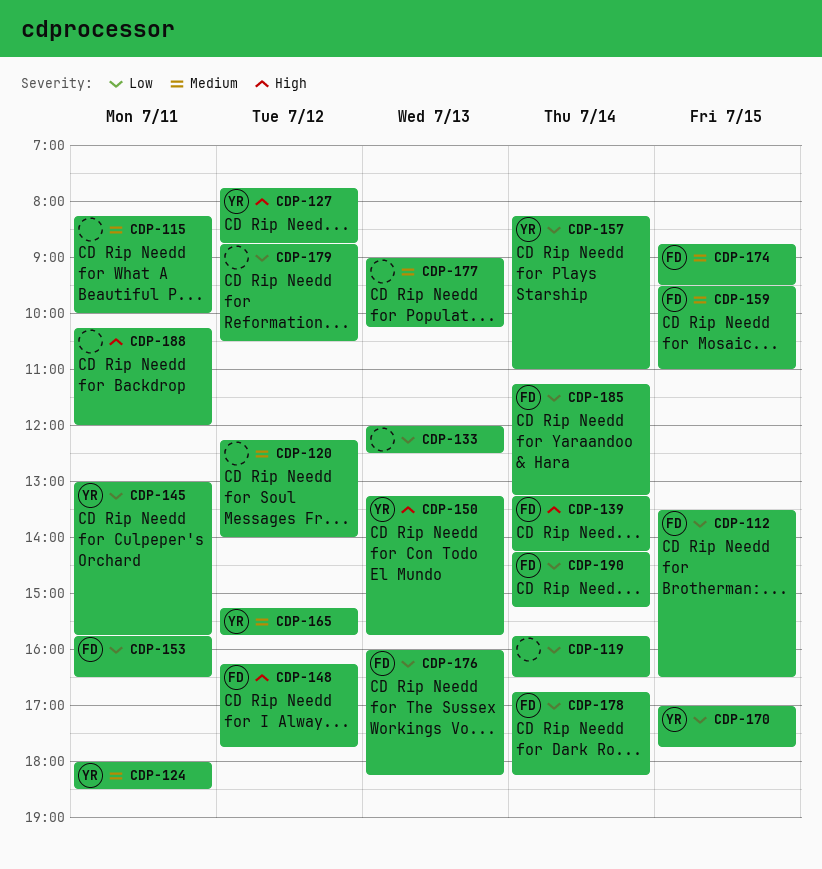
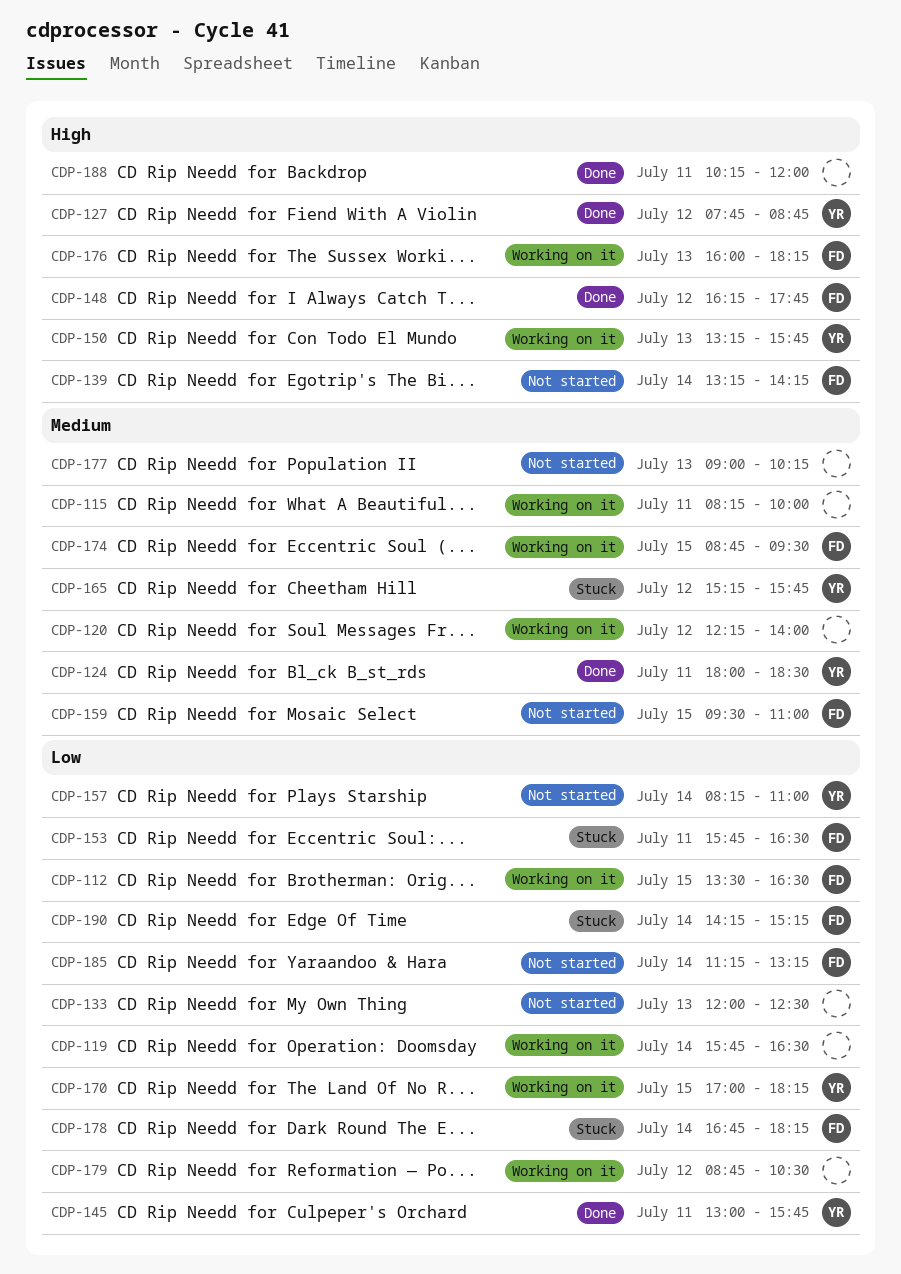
CDP-170, ends: 17:45 -> 18:15
CDP-176, priority: Low -> High

